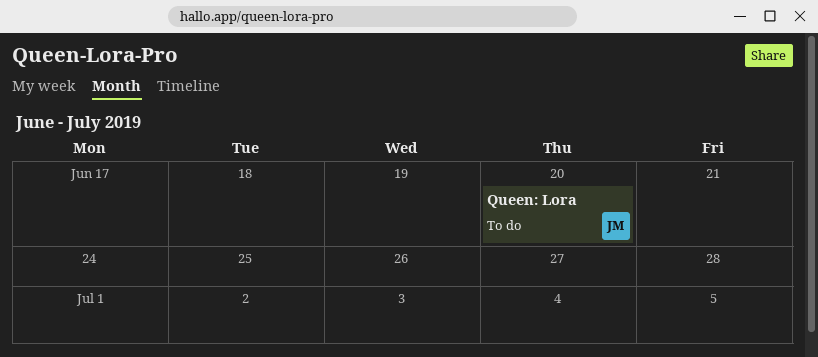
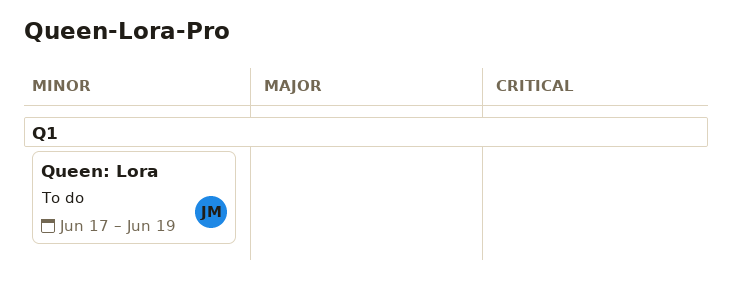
Queen: Lora, due: Jun 20 -> Jun 19

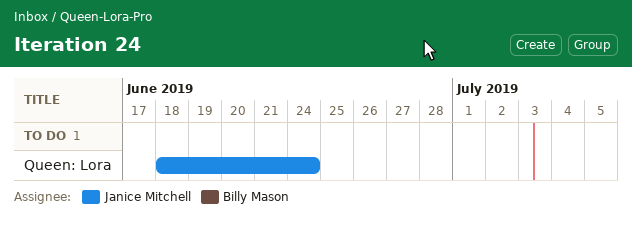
Queen: Lora, start: Jun 17 -> Jun 18
Queen: Lora, due: Jun 19 -> Jun 24

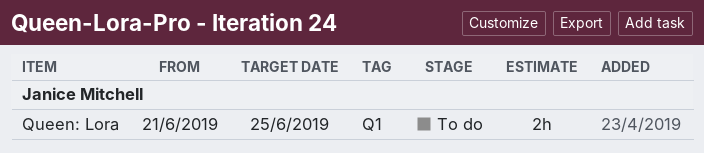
Queen: Lora, start: Jun 18 -> Jun 21
Queen: Lora, due: Jun 24 -> Jun 25

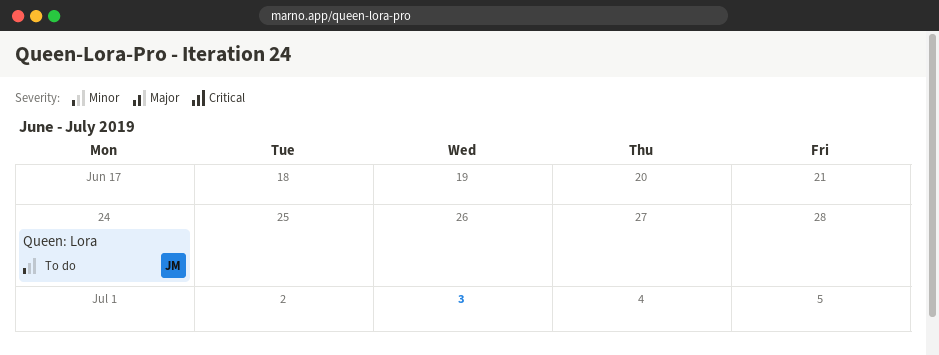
Queen: Lora, due: Jun 25 -> Jun 24

